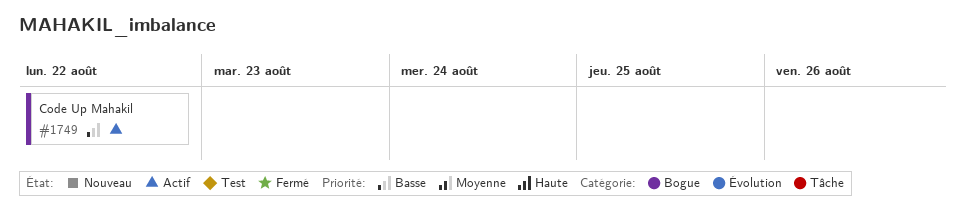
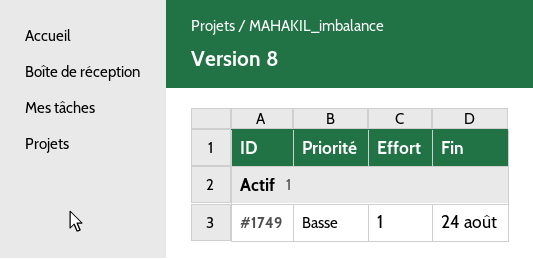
#1749, due: Aug 22 -> Aug 24

